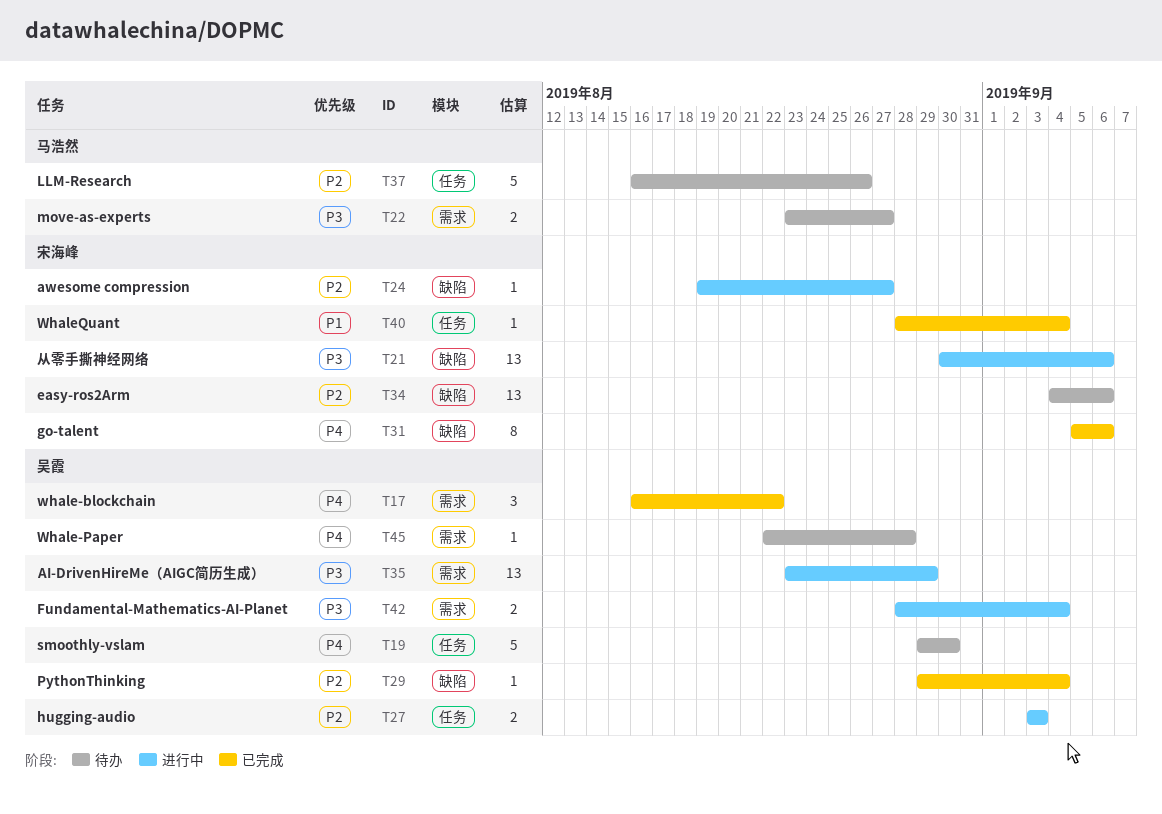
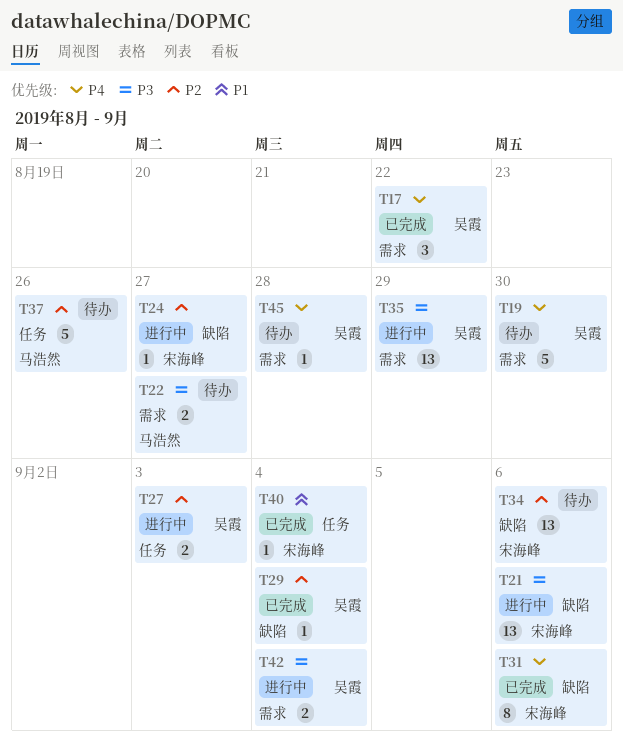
T19, label: 任务 -> 需求

